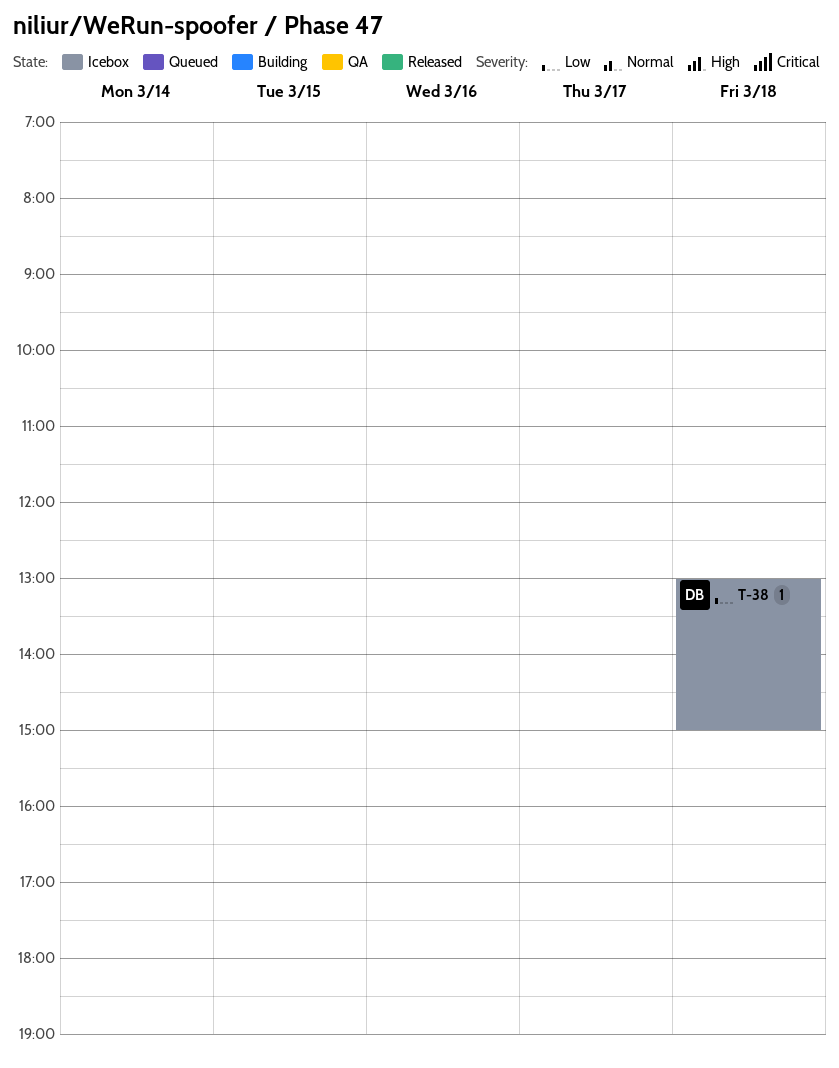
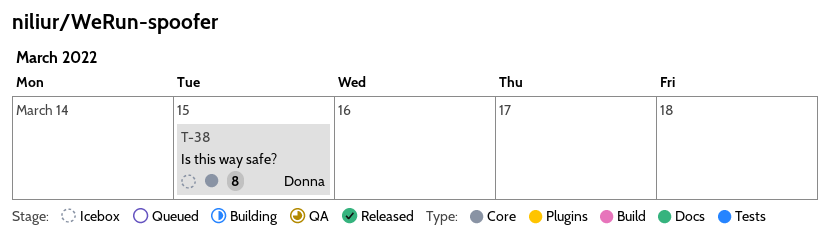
T-38, estimate: 1 -> 8
T-38, day: Mar 18 -> Mar 15

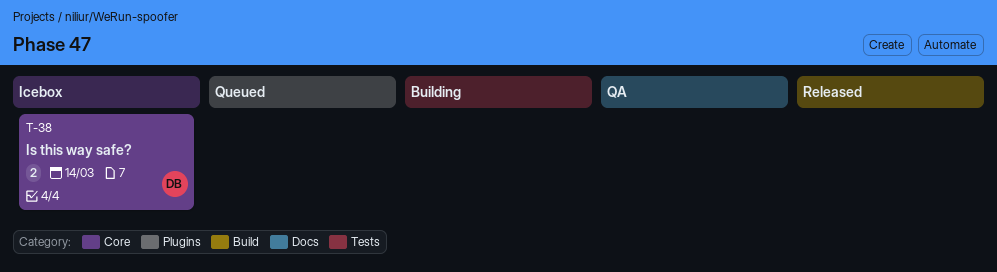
T-38, estimate: 8 -> 2
T-38, day: Mar 15 -> Mar 14

